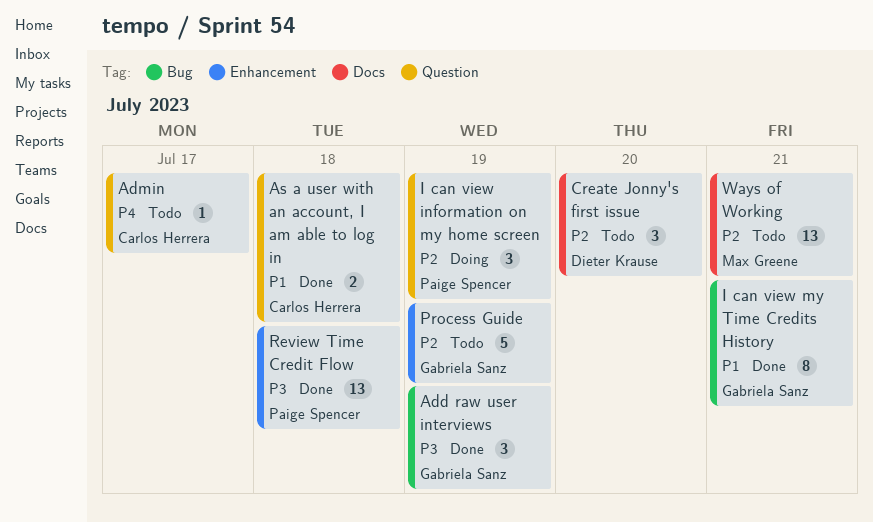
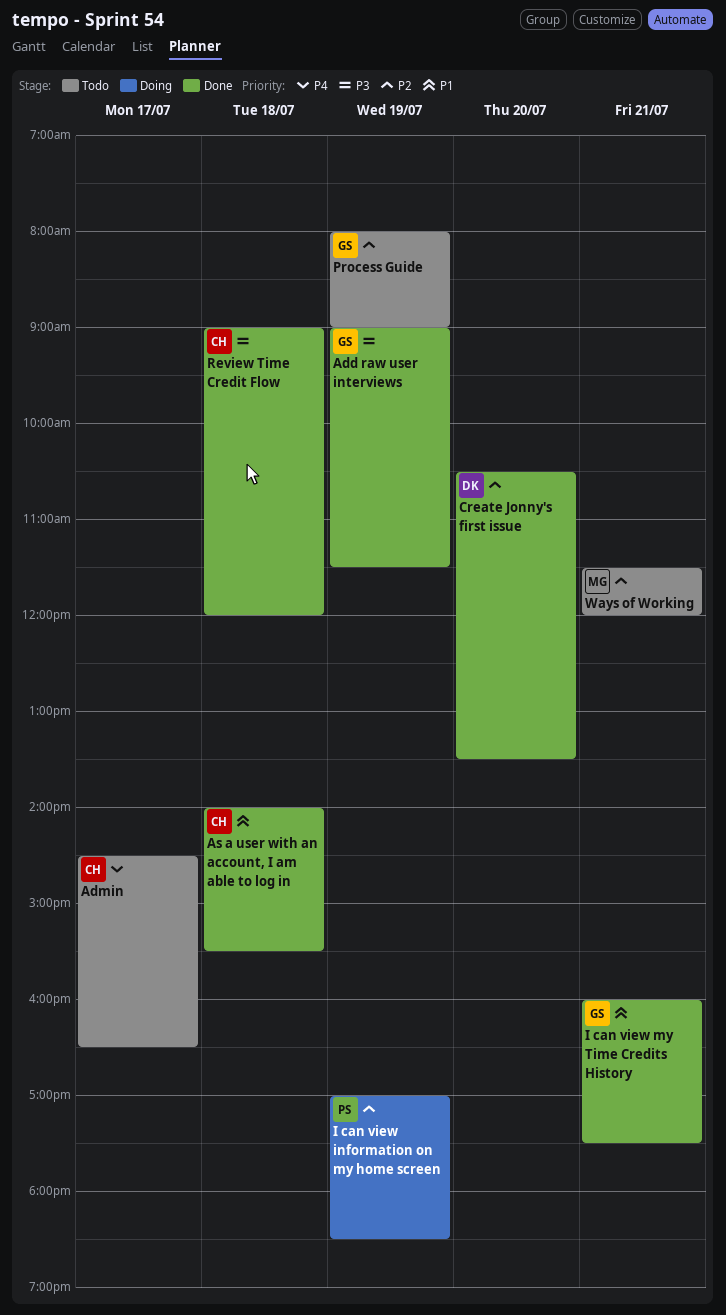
Create Jonny's first issue, status: Todo -> Done
Review Time Credit Flow, owner: Paige Spencer -> Carlos Herrera

